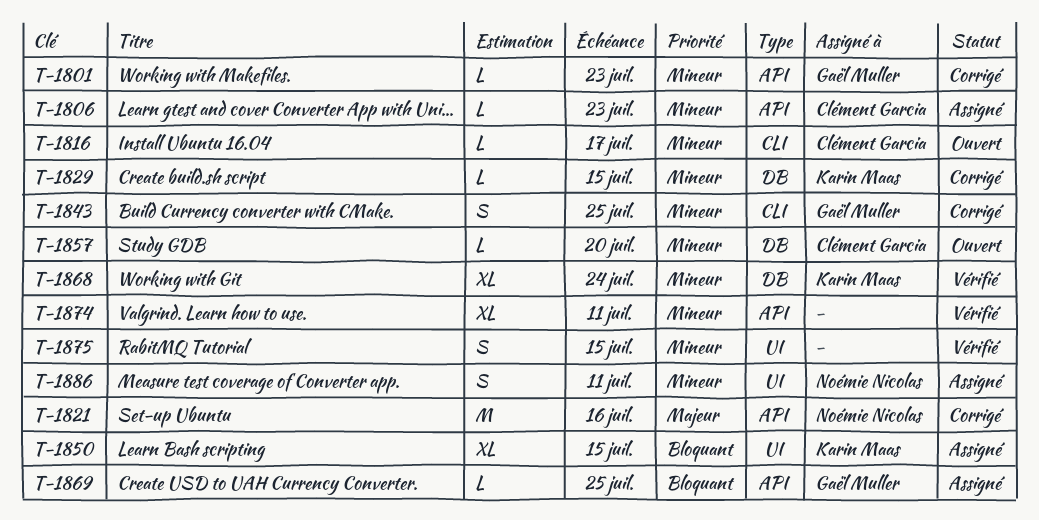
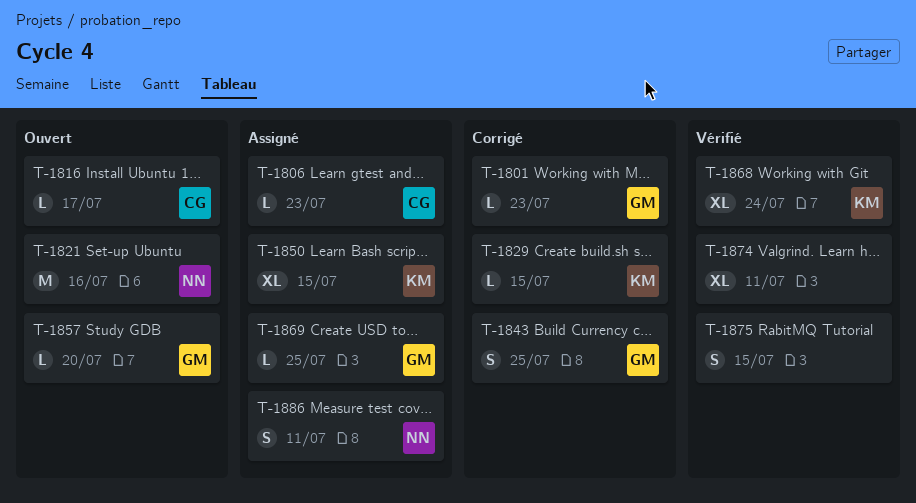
T-1821, status: Corrigé -> Ouvert
T-1857, owner: Clément Garcia -> Gaël Muller

